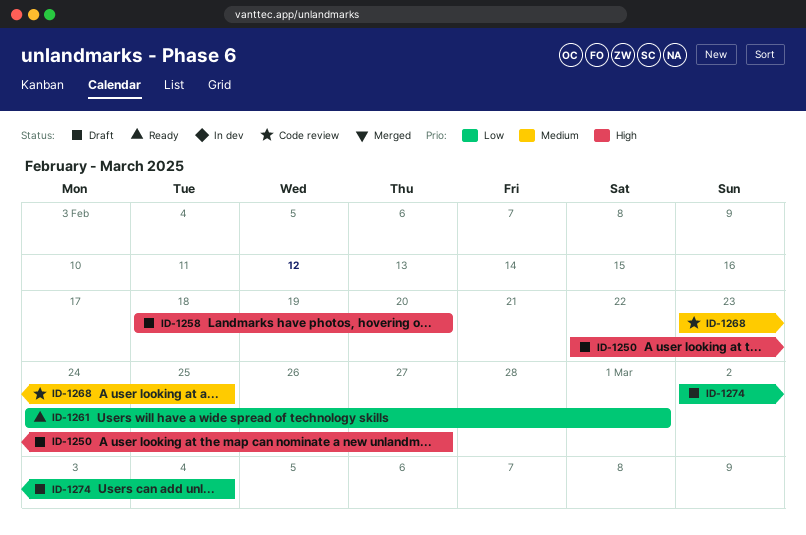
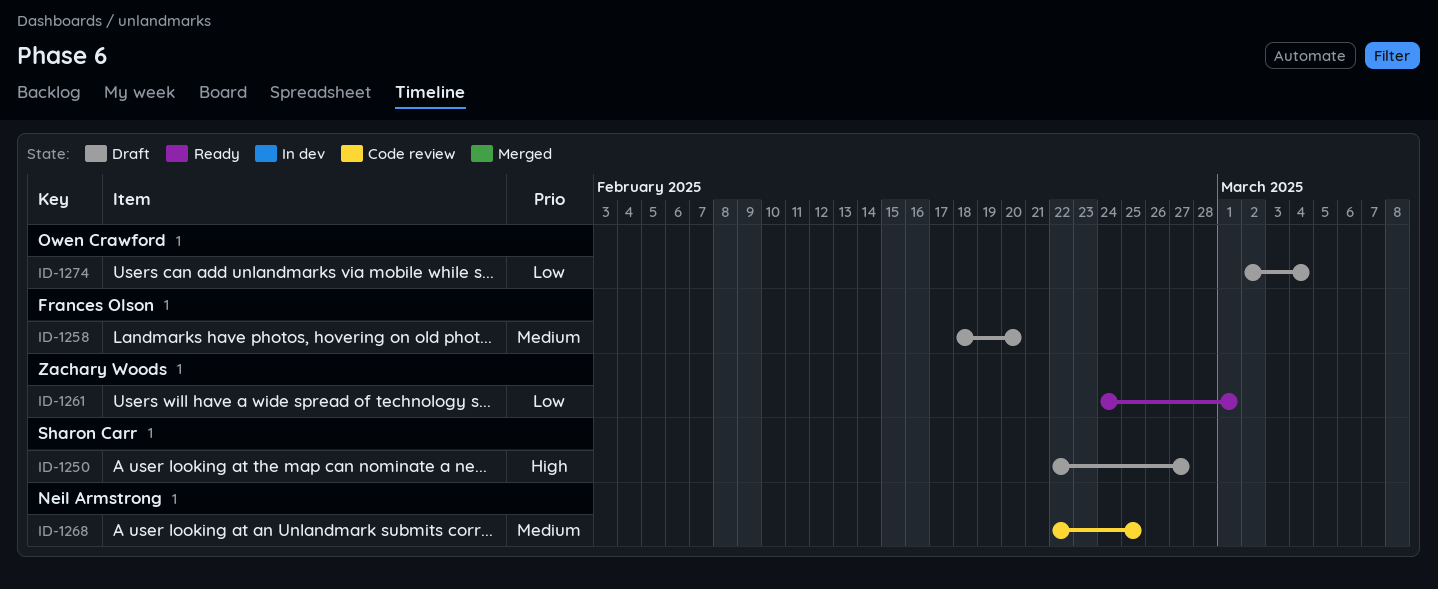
ID-1258, priority: High -> Medium
ID-1268, start: Feb 23 -> Feb 22

